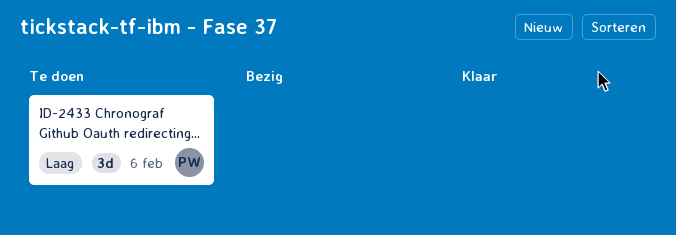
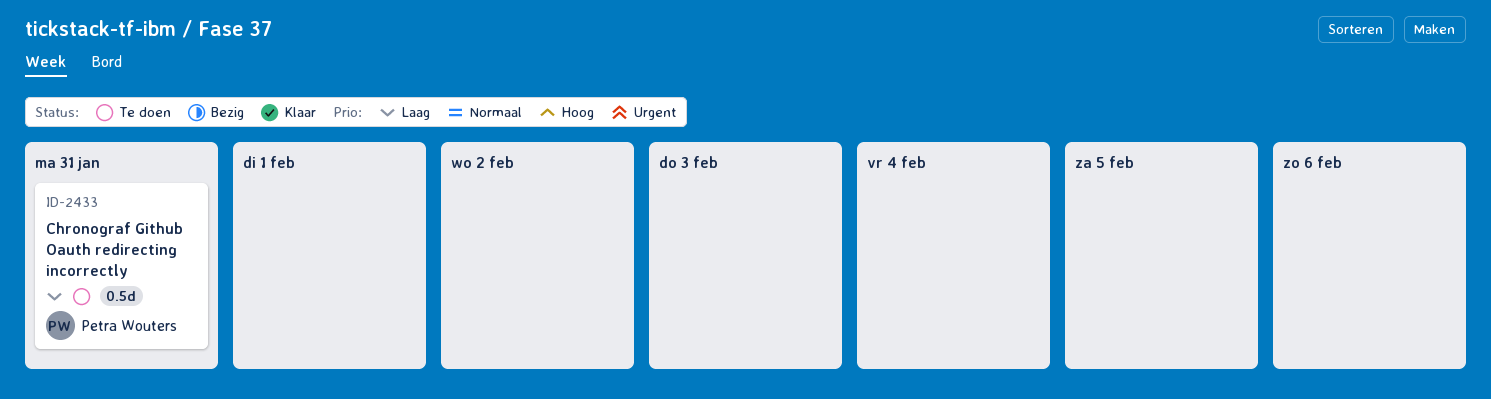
ID-2433, estimate: 3d -> 0.5d
ID-2433, due: Feb 6 -> Jan 31

